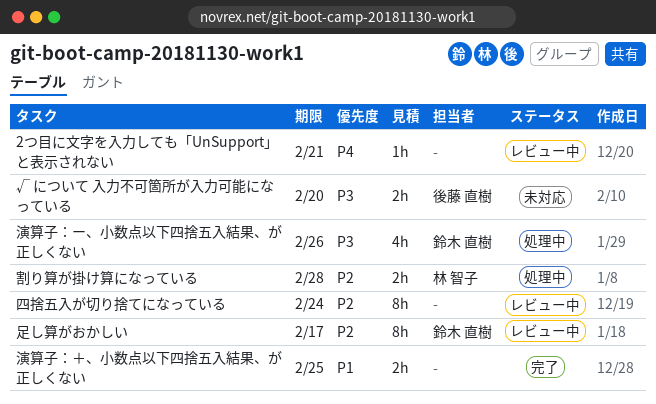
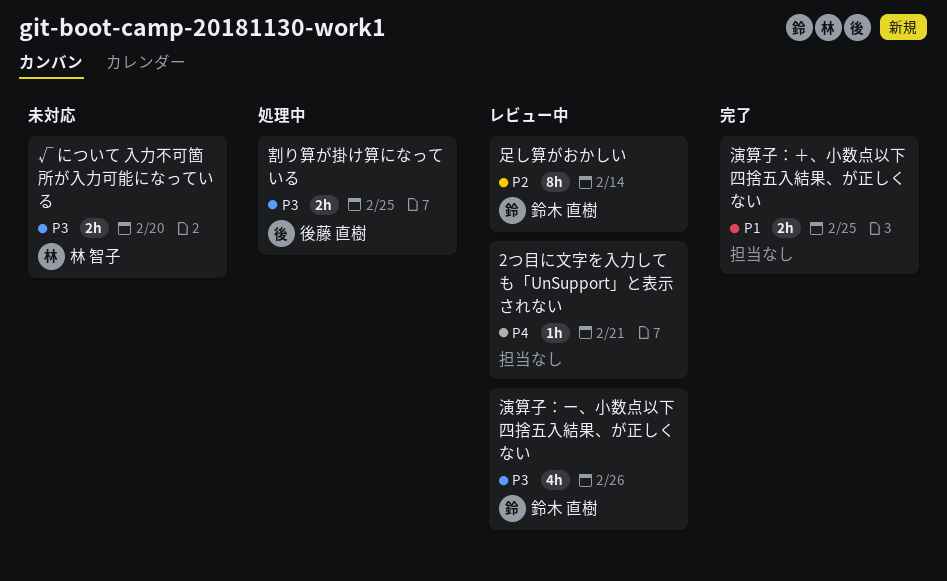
√ について 入力不可箇所が入力可能になっている, owner: 後藤 直樹 -> 林 智子
割り算が掛け算になっている, owner: 林 智子 -> 後藤 直樹
割り算が掛け算になっている, priority: P2 -> P3
割り算が掛け算になっている, due: Feb 28 -> Feb 25
四捨五入が切り捨てになっている: present -> none
演算子：ー、小数点以下四捨五入結果、が正しくない, status: 処理中 -> レビュー中
足し算がおかしい, due: Feb 17 -> Feb 14

